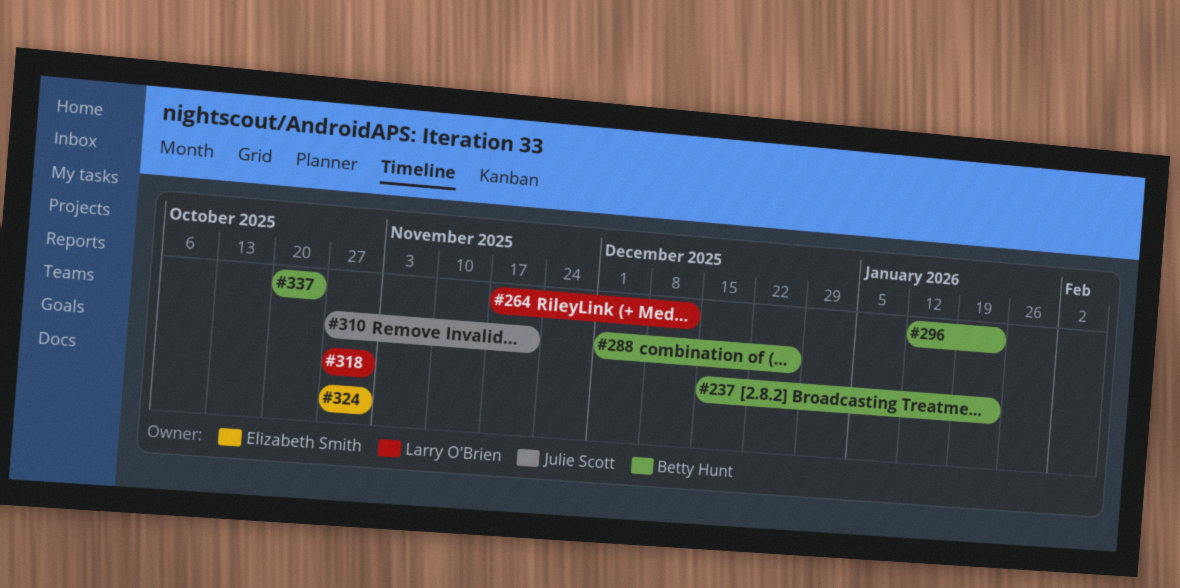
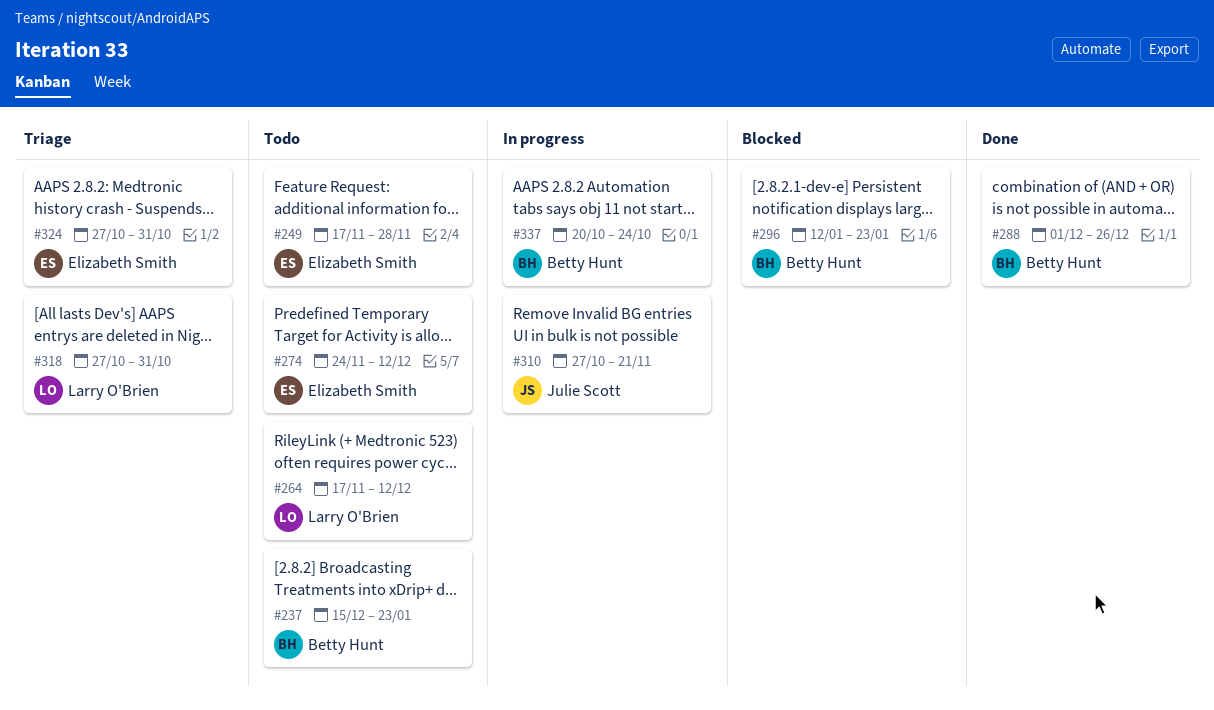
#249: none -> present
#274: none -> present

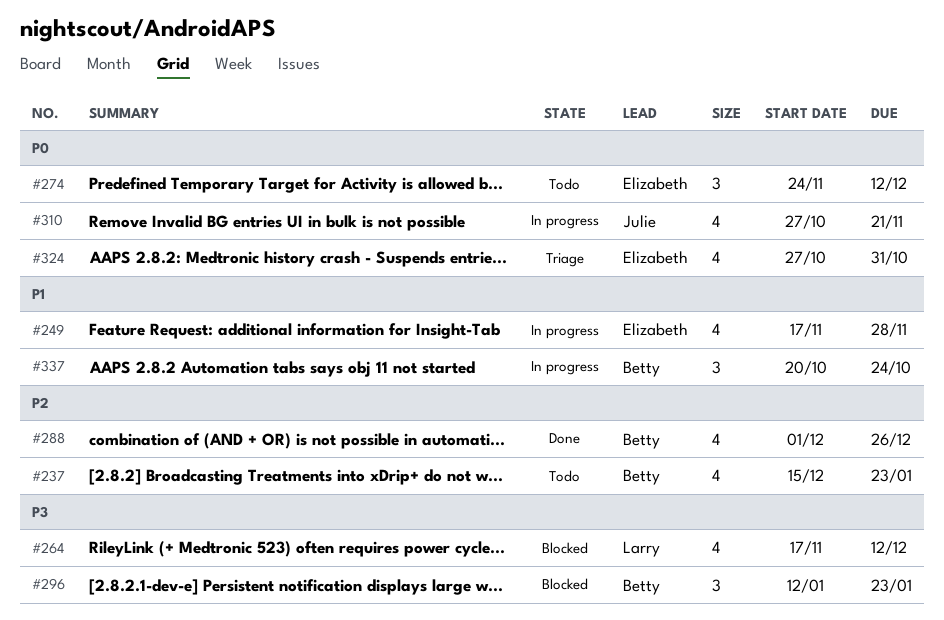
#249, status: Todo -> In progress
#264, status: Todo -> Blocked
#318: present -> none

